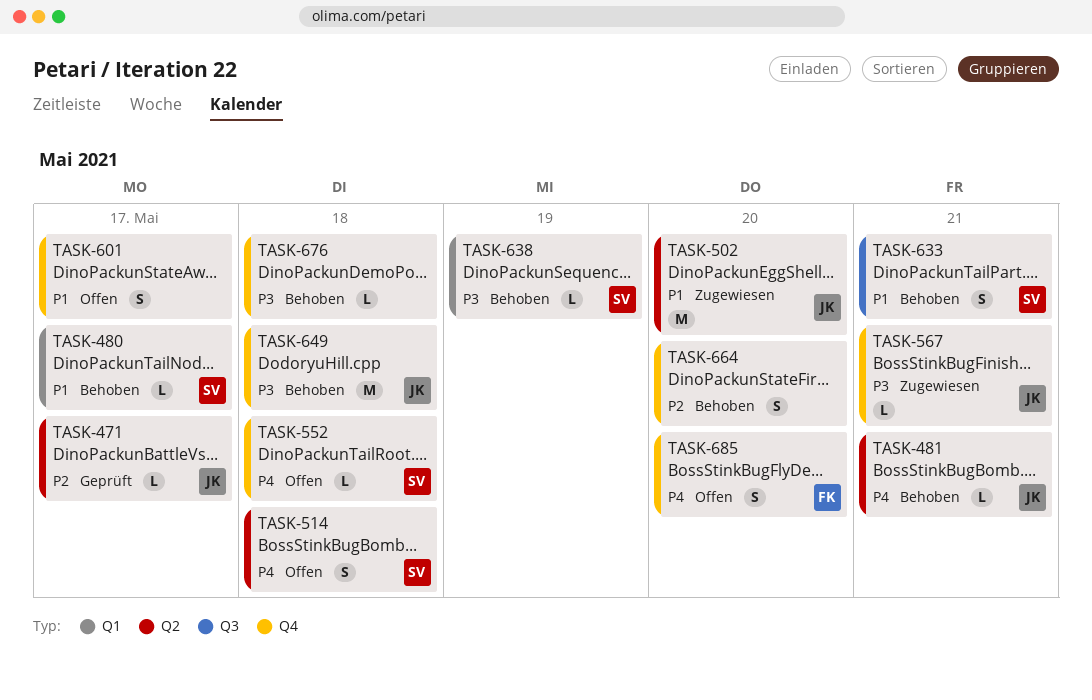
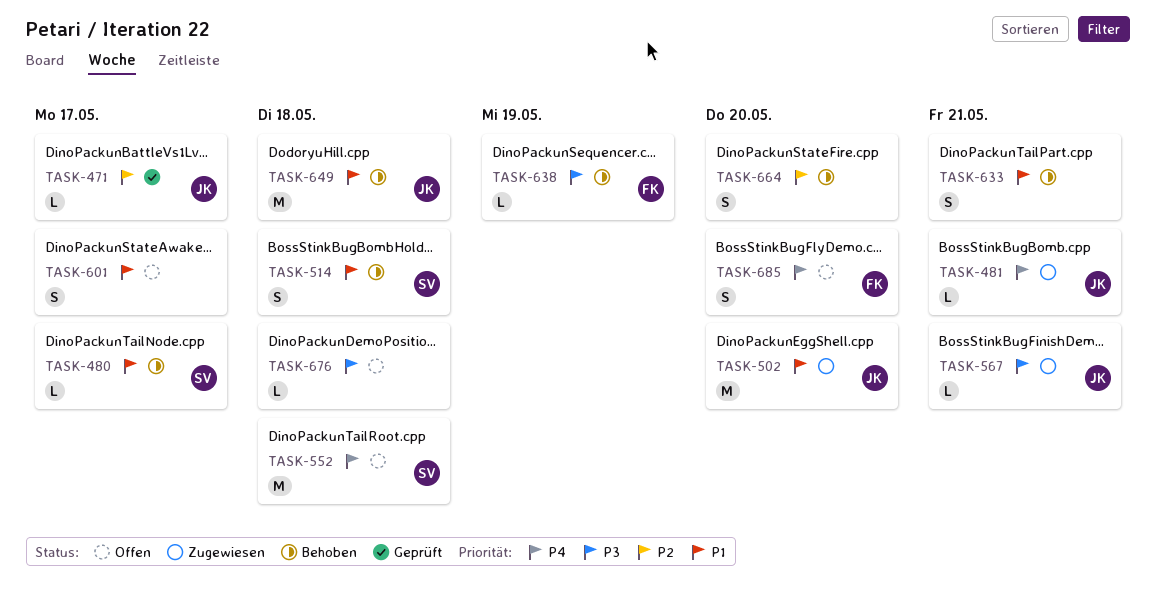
TASK-481, status: Behoben -> Zugewiesen
TASK-514, status: Offen -> Behoben
TASK-514, priority: P4 -> P1
TASK-552, estimate: L -> M
TASK-633, owner: SV -> none
TASK-638, owner: SV -> FK
TASK-649, priority: P3 -> P1
TASK-676, status: Behoben -> Offen

